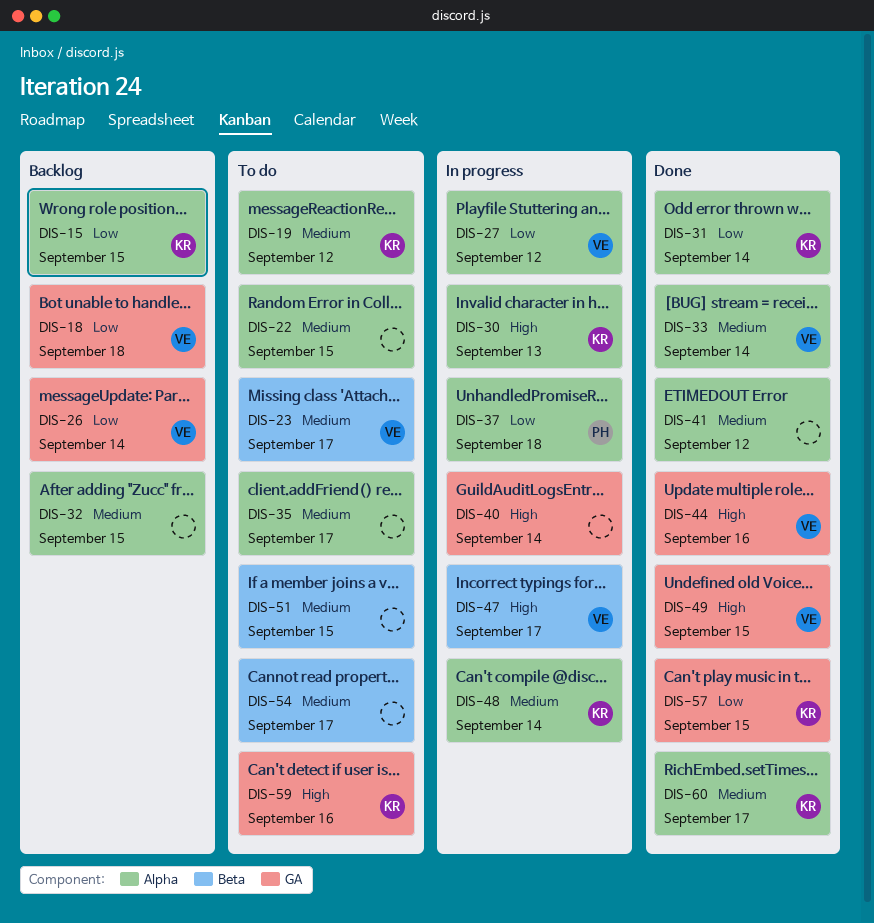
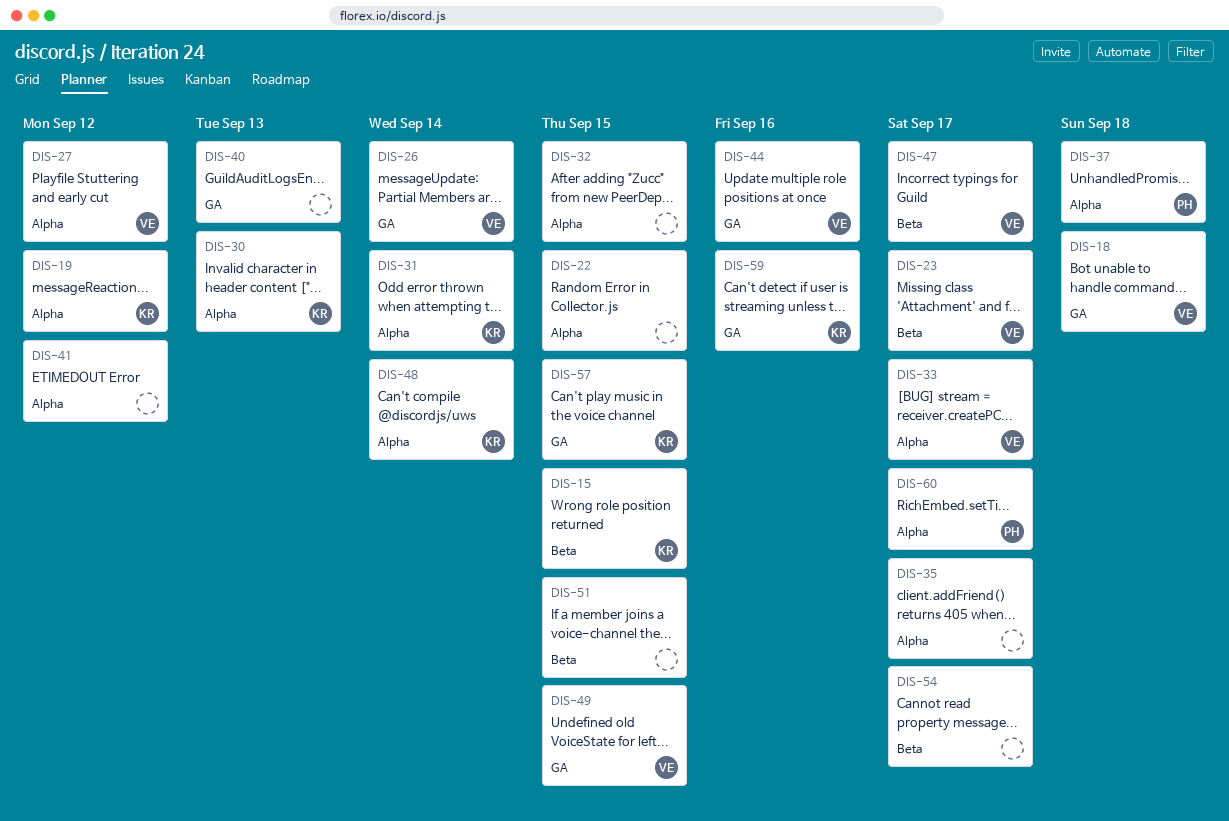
DIS-15, label: Alpha -> Beta
DIS-33, due: Sep 14 -> Sep 17
DIS-40, due: Sep 14 -> Sep 13
DIS-60, owner: KR -> PH

